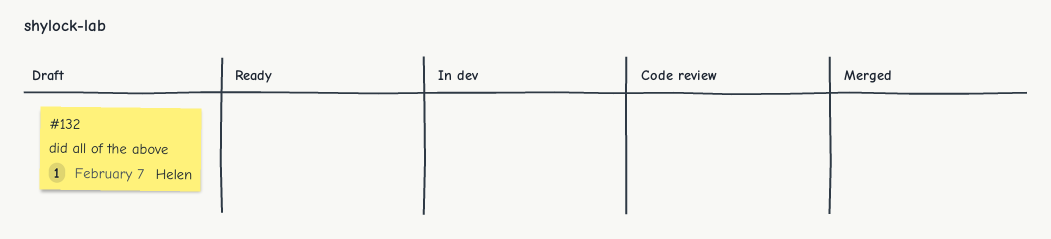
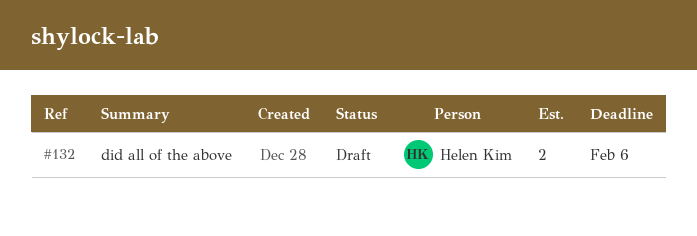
#132, estimate: 1 -> 2
#132, due: Feb 7 -> Feb 6

